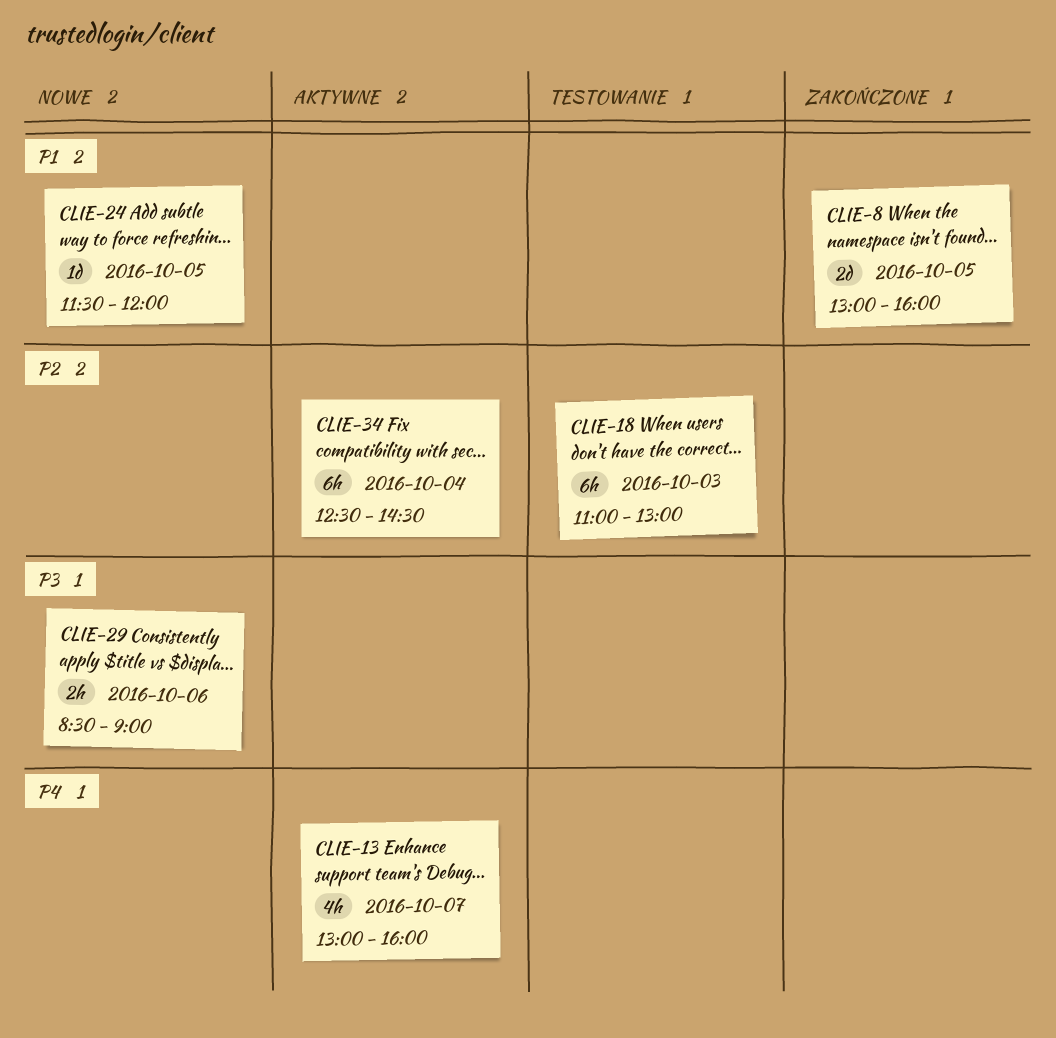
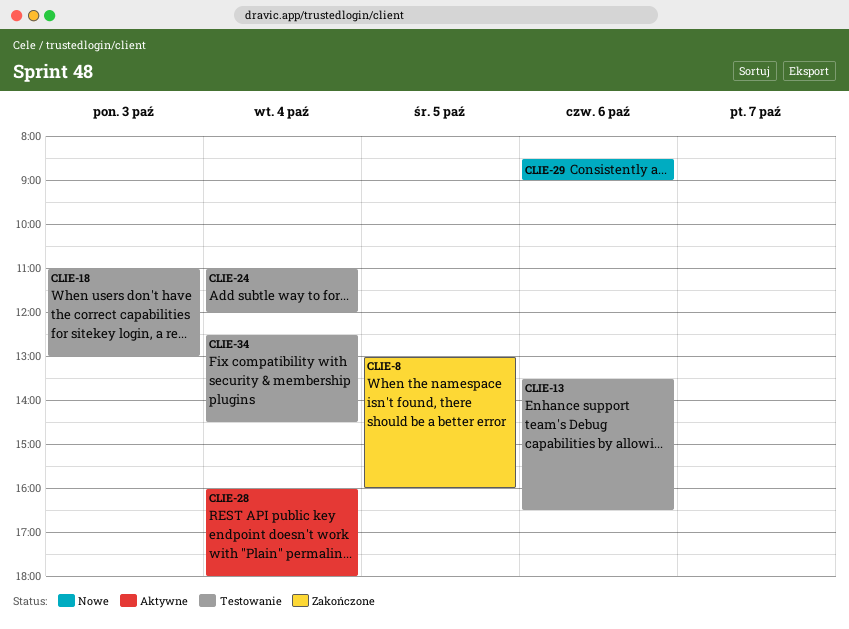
CLIE-13, status: Aktywne -> Testowanie
CLIE-13, day: Oct 7 -> Oct 6
CLIE-13, begins: 13:00 -> 13:30
CLIE-13, ends: 16:00 -> 16:30
CLIE-24, status: Nowe -> Testowanie
CLIE-24, day: Oct 5 -> Oct 4
CLIE-24, begins: 11:30 -> 11:00
CLIE-28: none -> present
CLIE-34, status: Aktywne -> Testowanie

